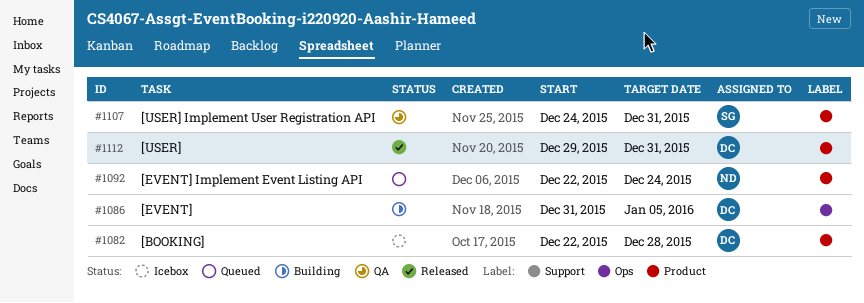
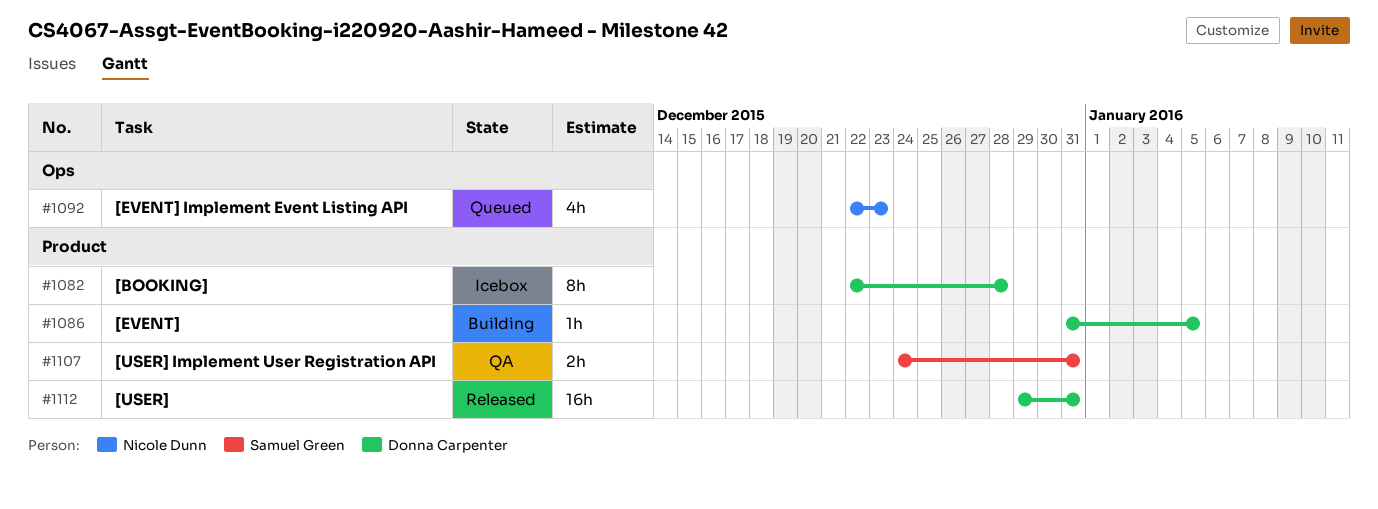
#1086, label: Ops -> Product
#1092, label: Product -> Ops
#1092, due: Dec 24 -> Dec 23

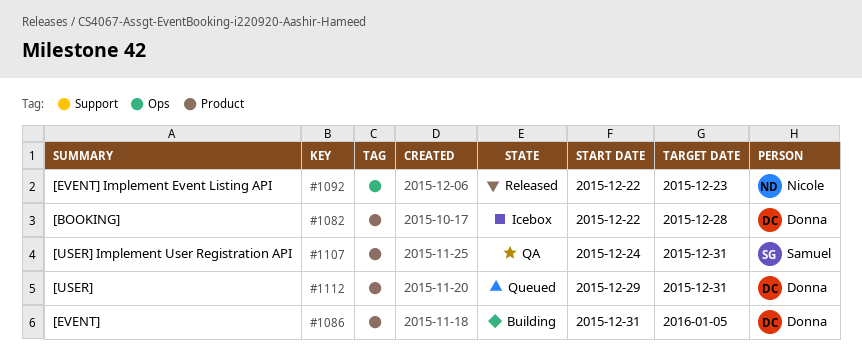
#1092, status: Queued -> Released
#1112, status: Released -> Queued

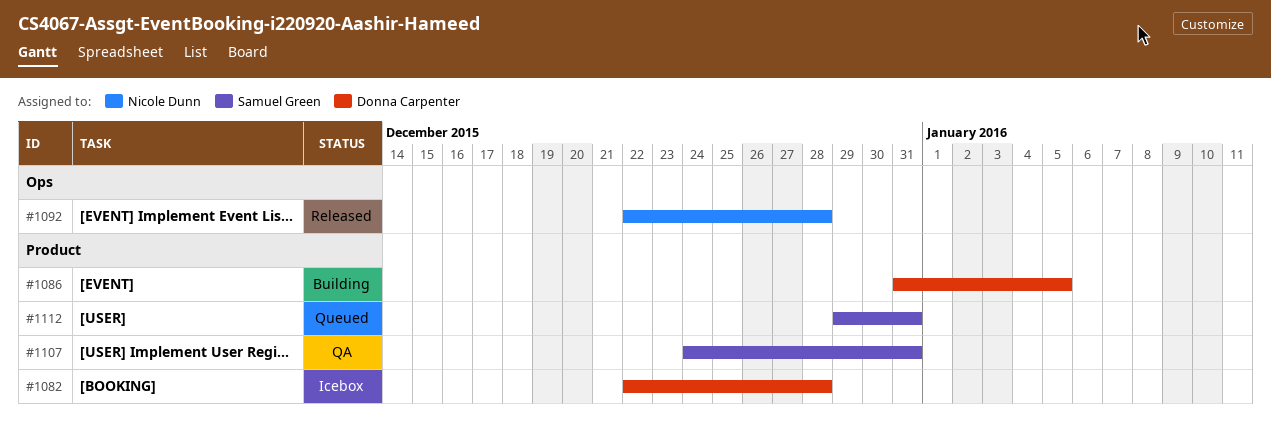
#1092, due: Dec 23 -> Dec 28
#1112, owner: Donna Carpenter -> Samuel Green

